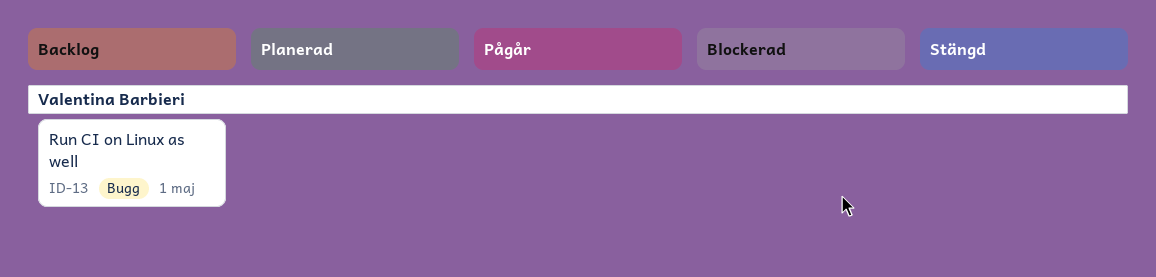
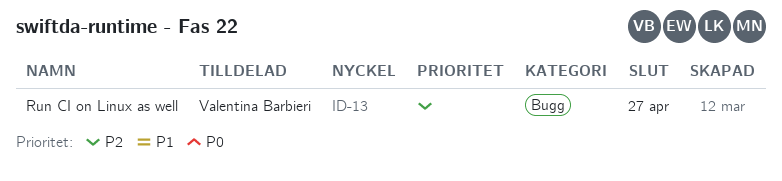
ID-13, due: May 1 -> Apr 27

